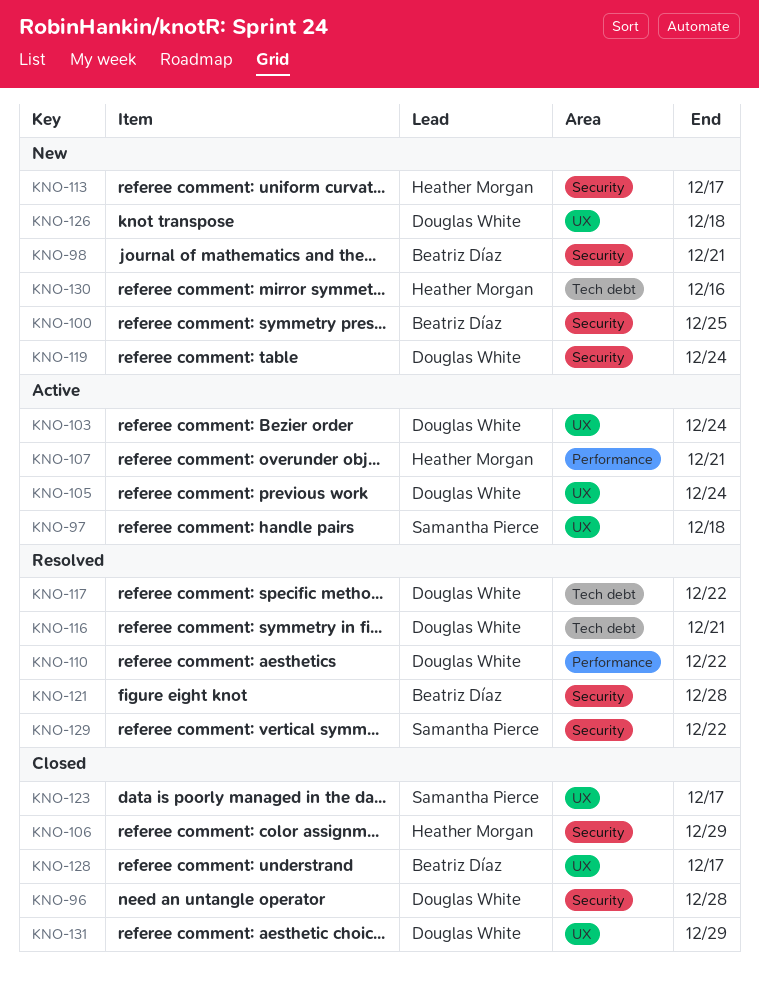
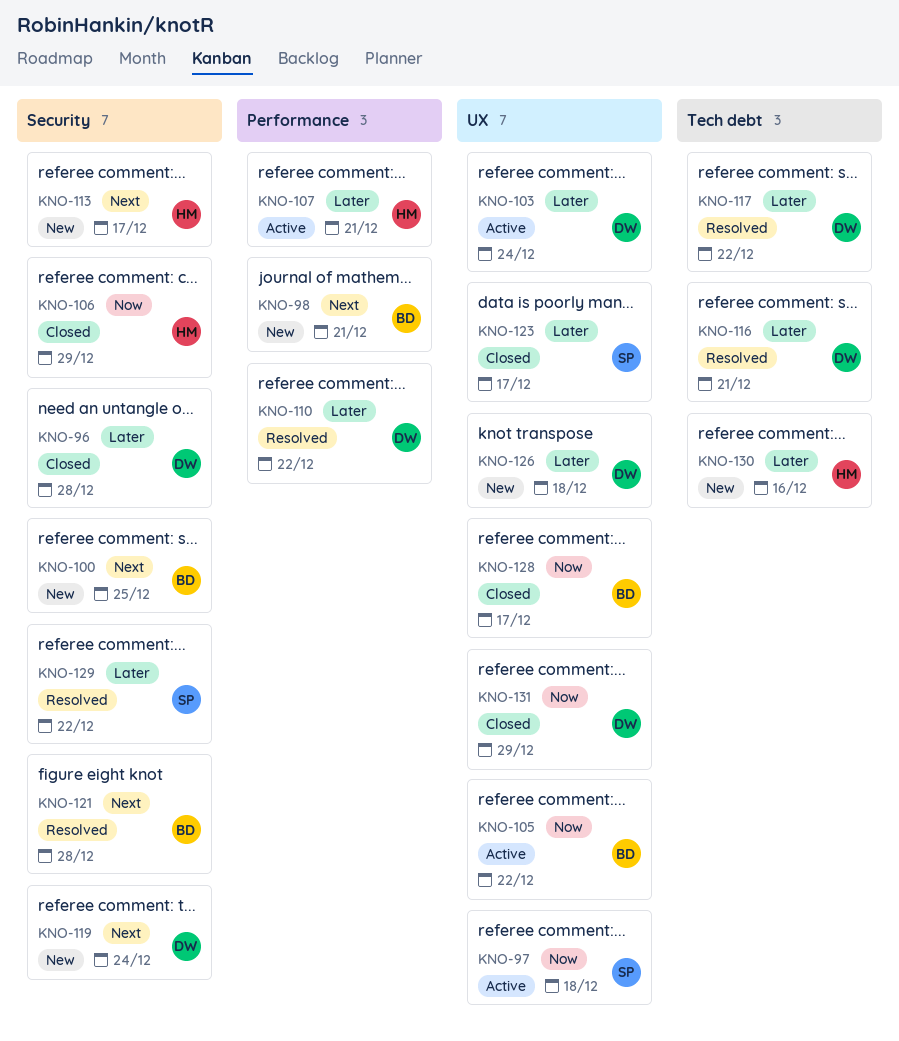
KNO-98, label: Security -> Performance
KNO-105, owner: Douglas White -> Beatriz Díaz
KNO-105, due: Dec 24 -> Dec 22

